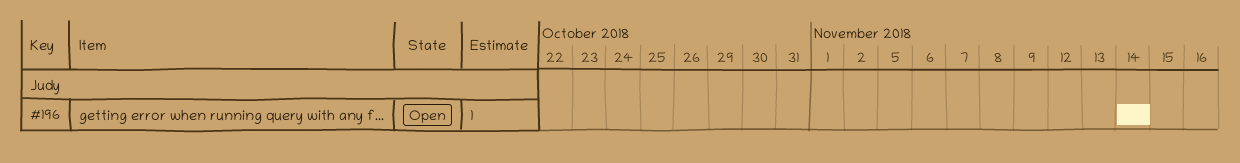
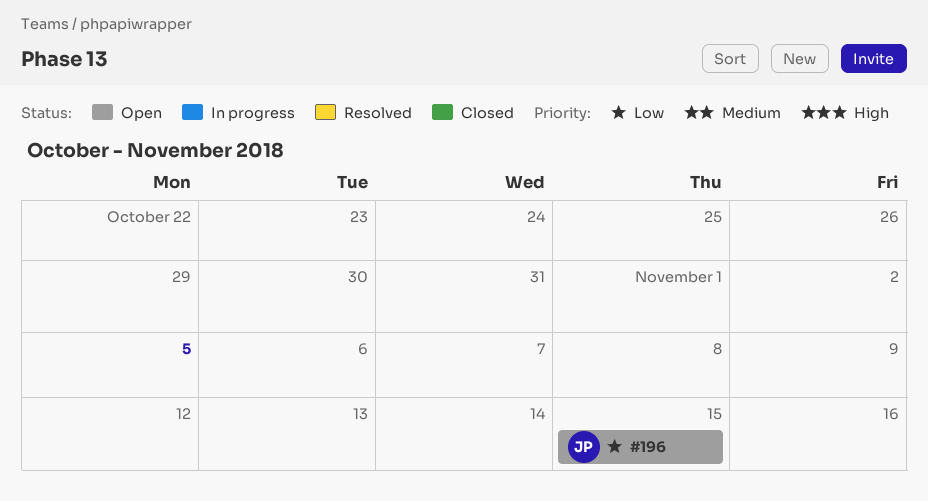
#196, start: Nov 14 -> Nov 15
#196, due: Nov 14 -> Nov 15

